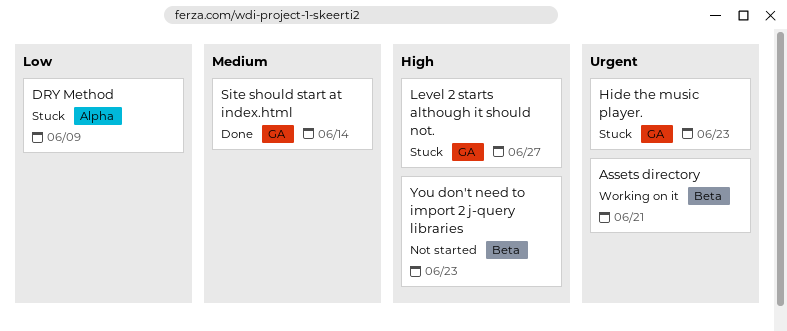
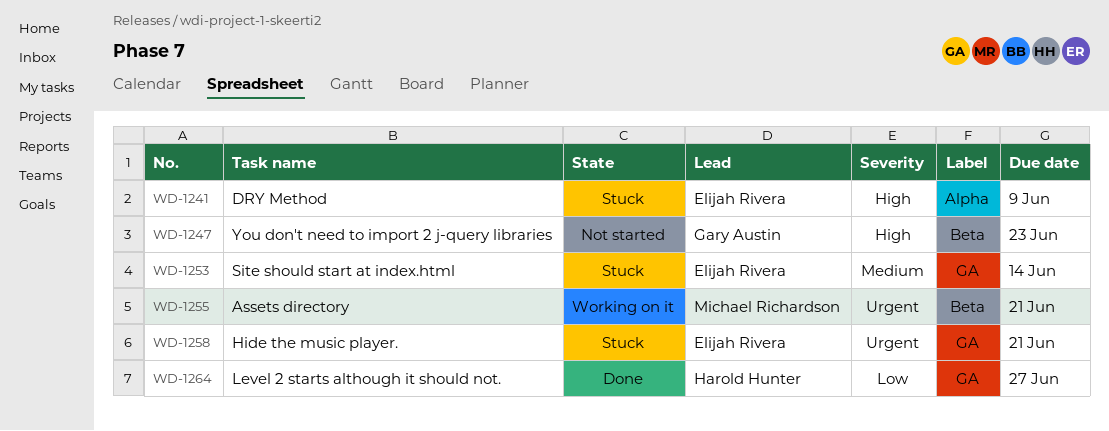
DRY Method, priority: Low -> High
Hide the music player., due: Jun 23 -> Jun 21
Level 2 starts although it should not., status: Stuck -> Done
Level 2 starts although it should not., priority: High -> Low
Site should start at index.html, status: Done -> Stuck

